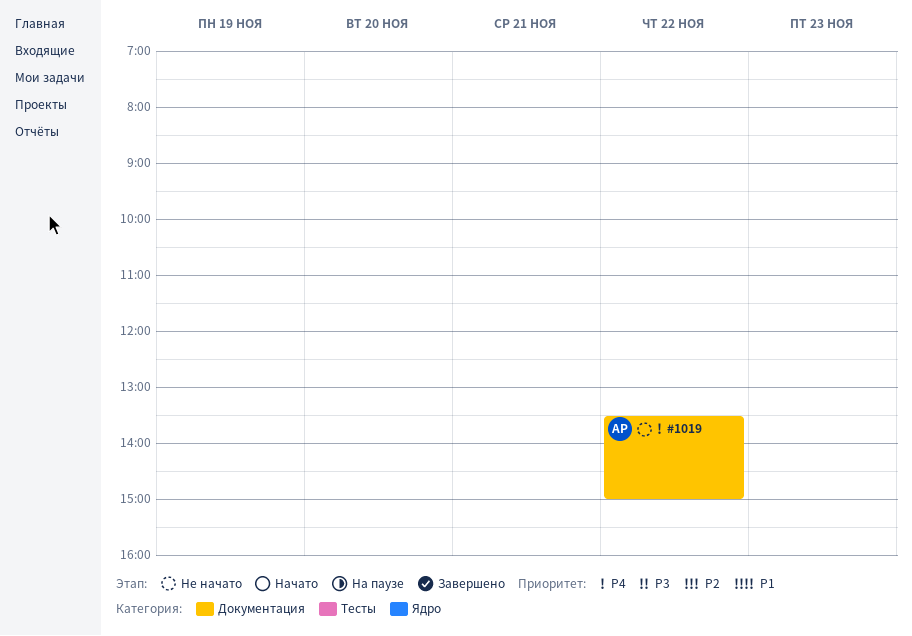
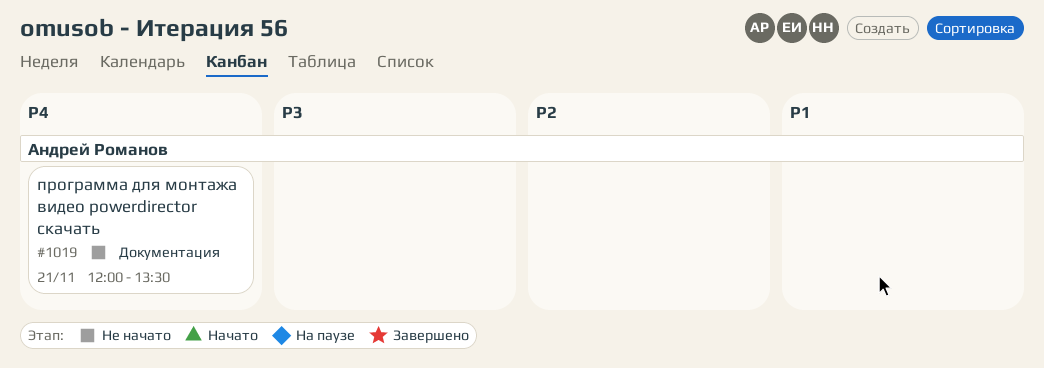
#1019, day: Nov 22 -> Nov 21
#1019, begins: 13:30 -> 12:00
#1019, ends: 15:00 -> 13:30

